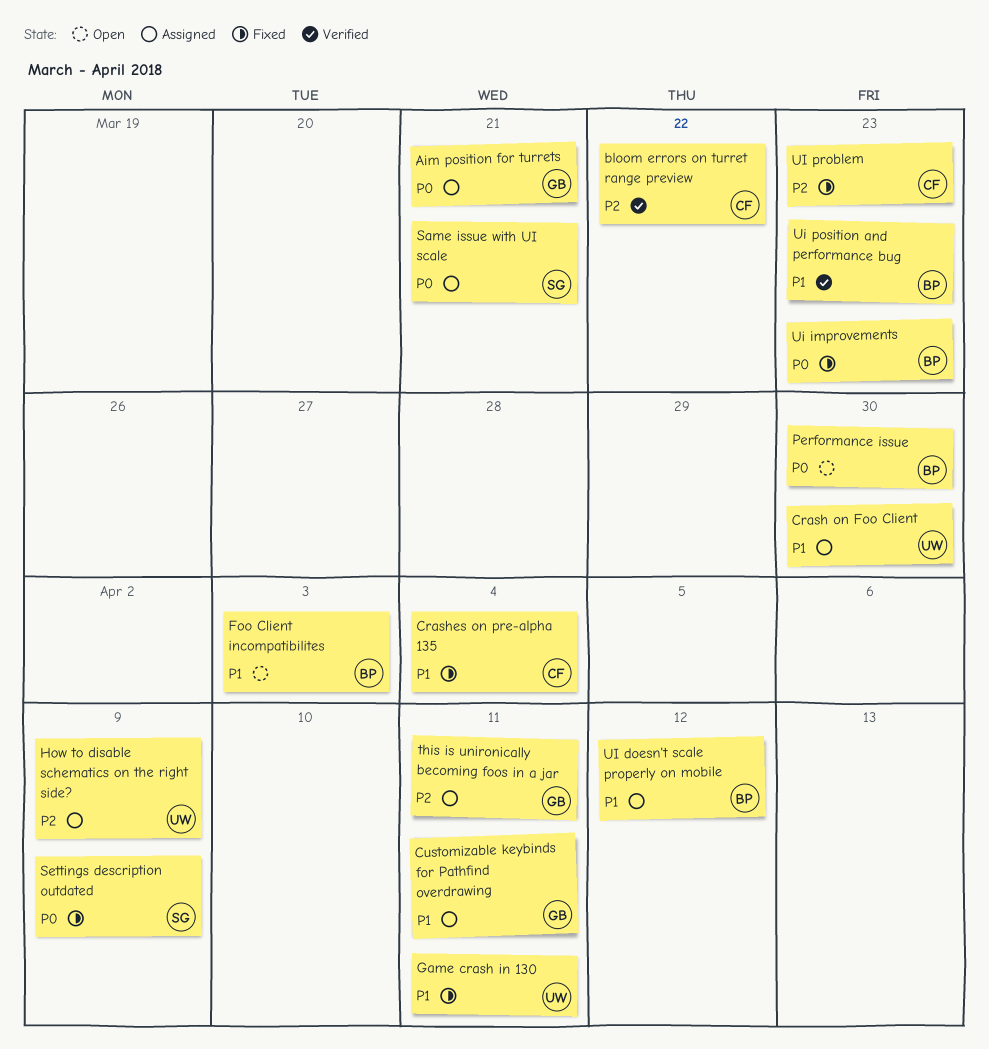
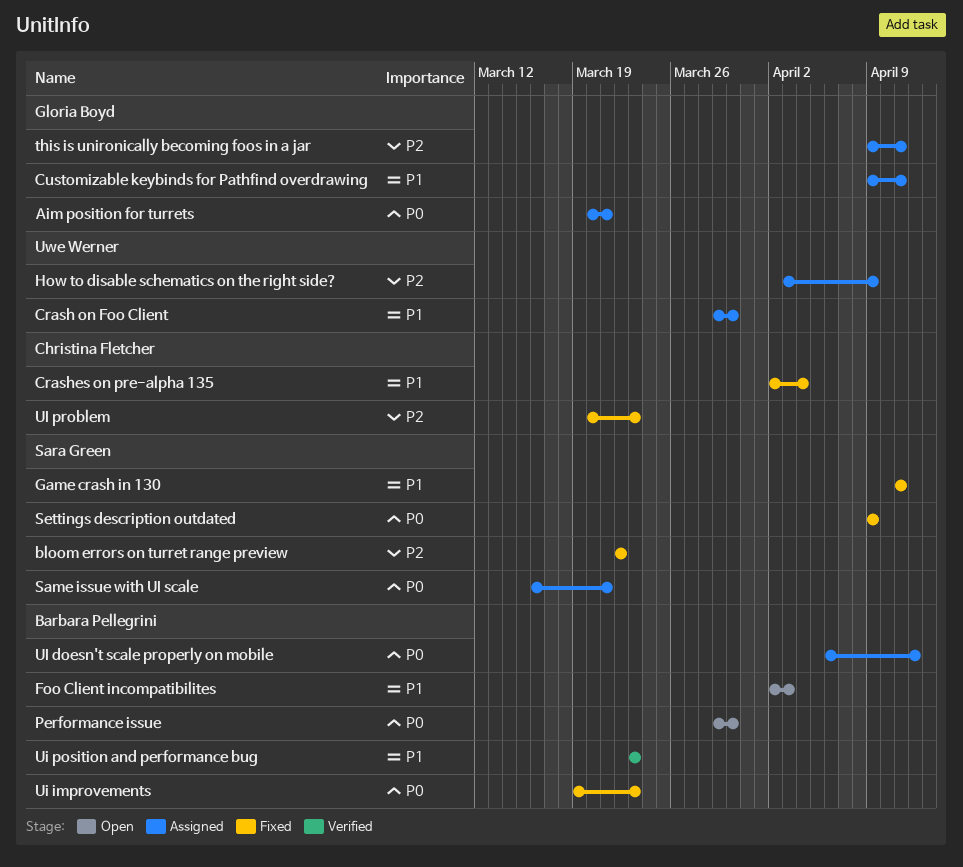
bloom errors on turret range preview, status: Verified -> Fixed
bloom errors on turret range preview, owner: Christina Fletcher -> Sara Green
Game crash in 130, owner: Uwe Werner -> Sara Green
UI doesn't scale properly on mobile, priority: P1 -> P0

